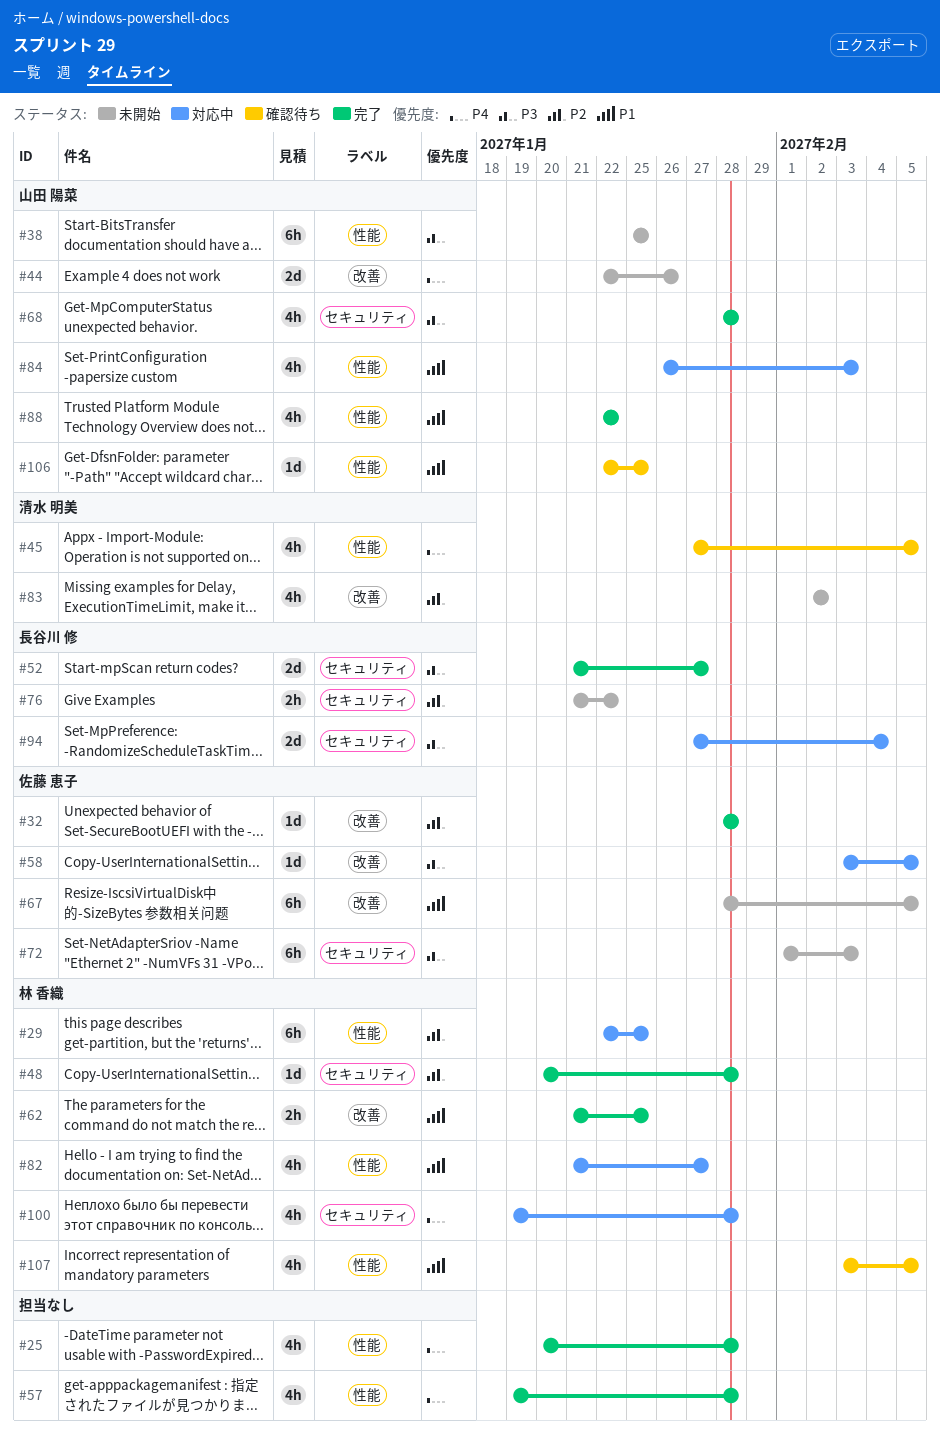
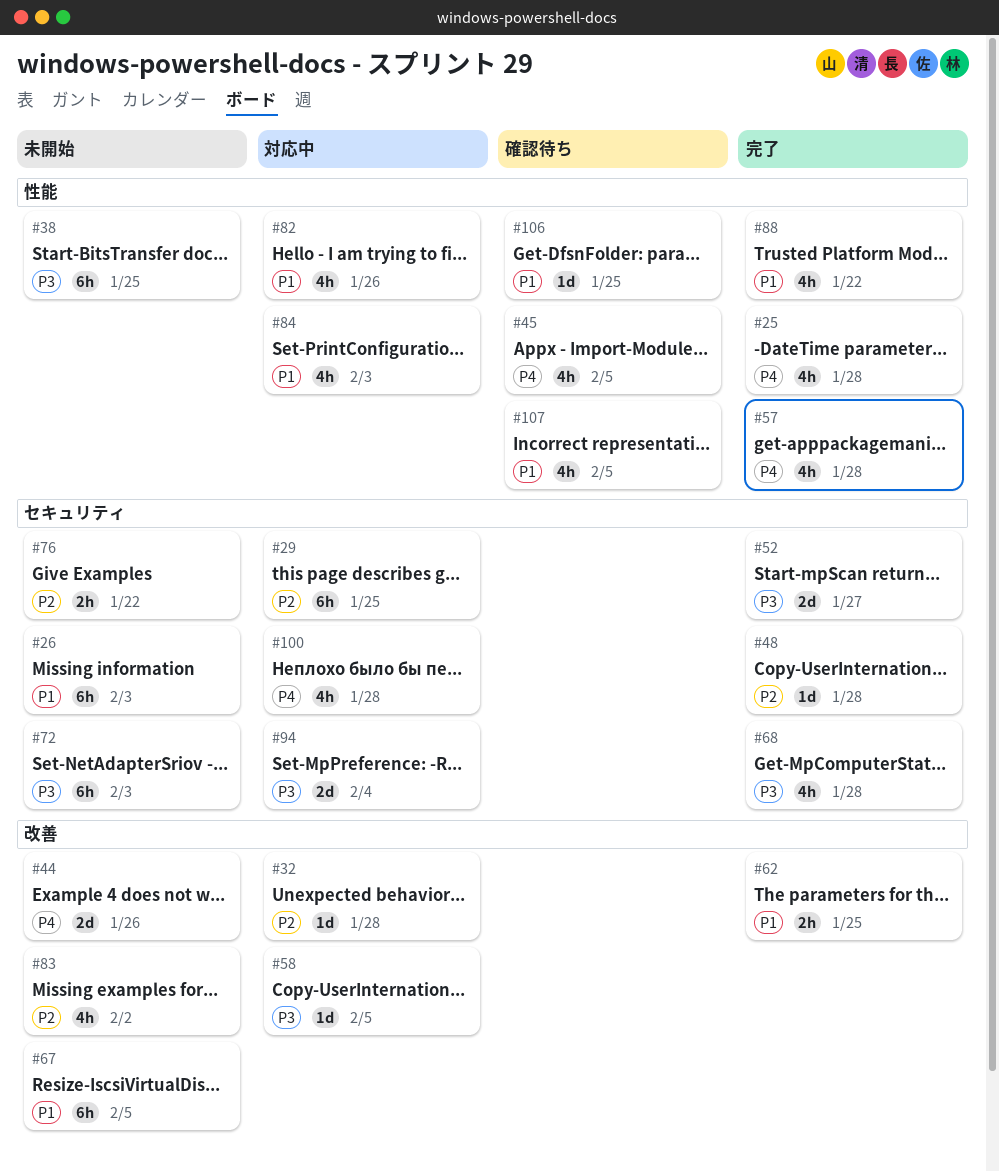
#26: none -> present
#29, label: 性能 -> セキュリティ
#32, status: 完了 -> 対応中
#82, due: Jan 27 -> Jan 26

